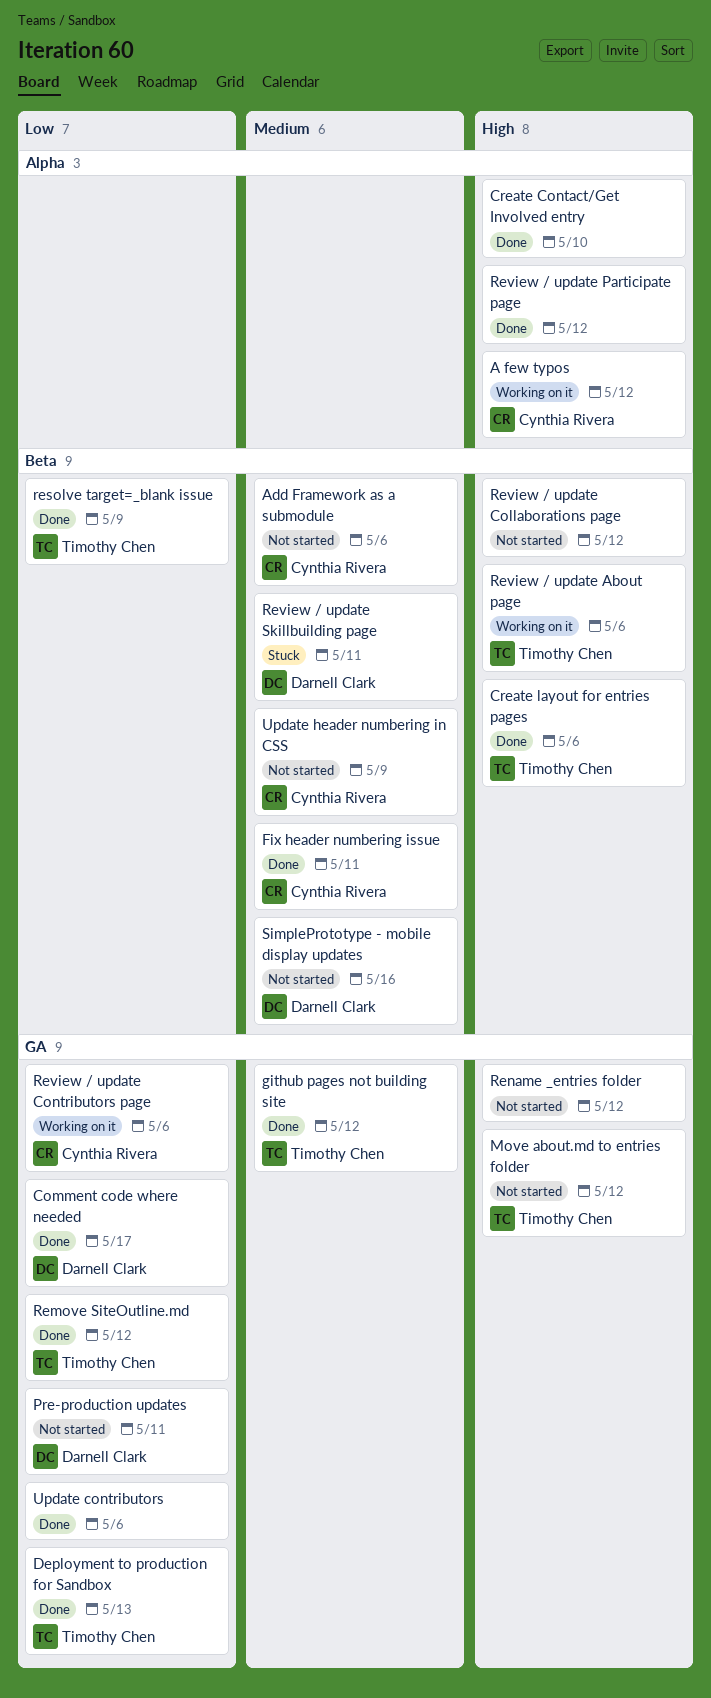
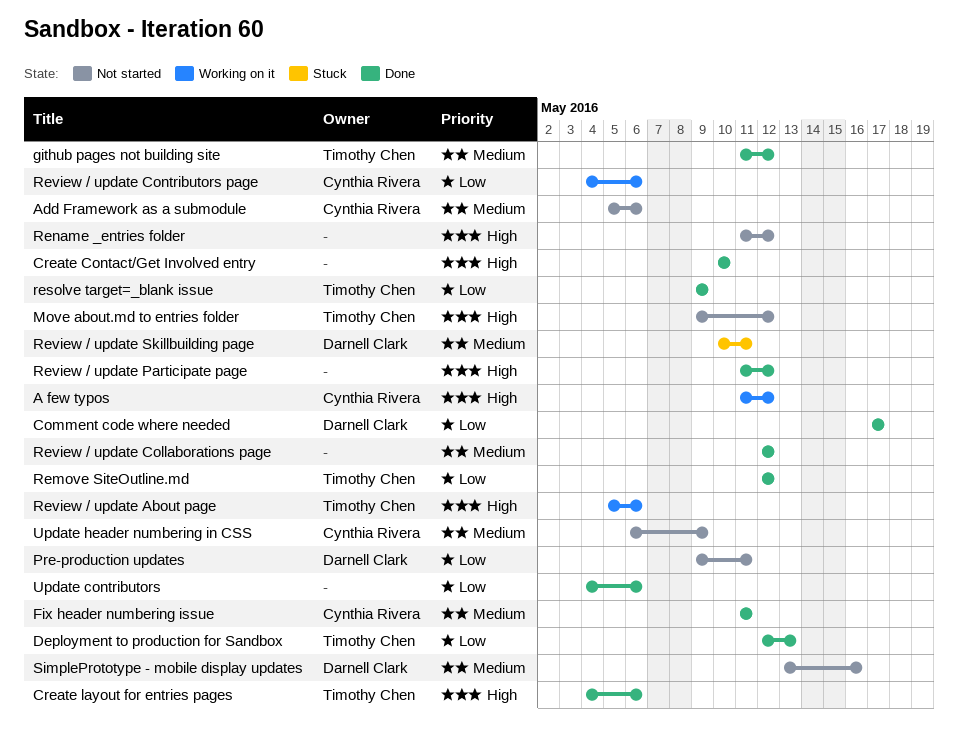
Review / update Collaborations page, status: Not started -> Done
Review / update Collaborations page, priority: High -> Medium

